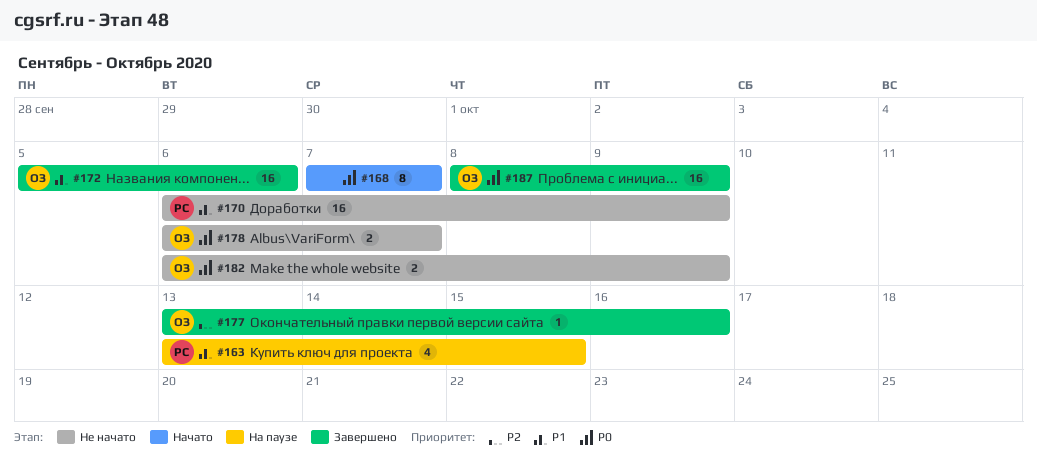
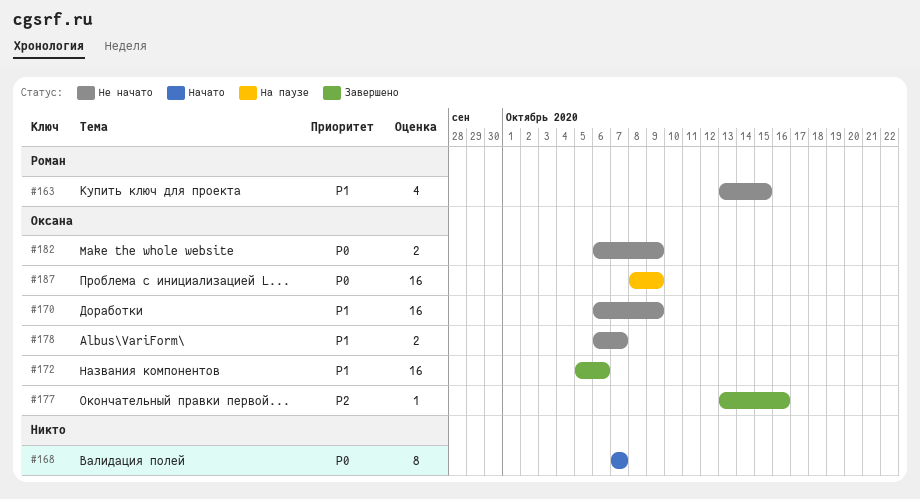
#163, status: На паузе -> Не начато
#170, owner: Роман -> Оксана
#178, priority: P0 -> P1
#187, status: Завершено -> На паузе

